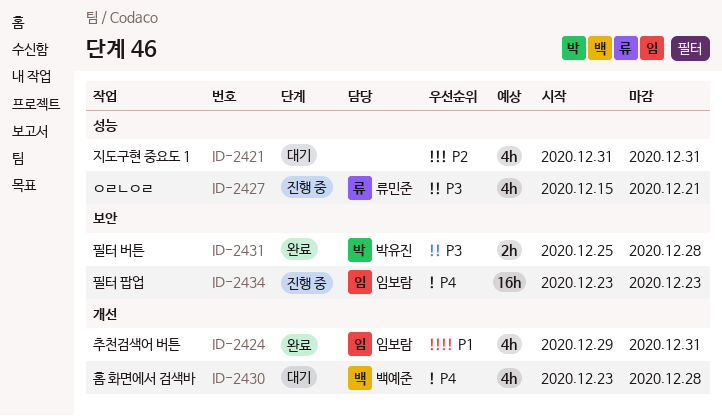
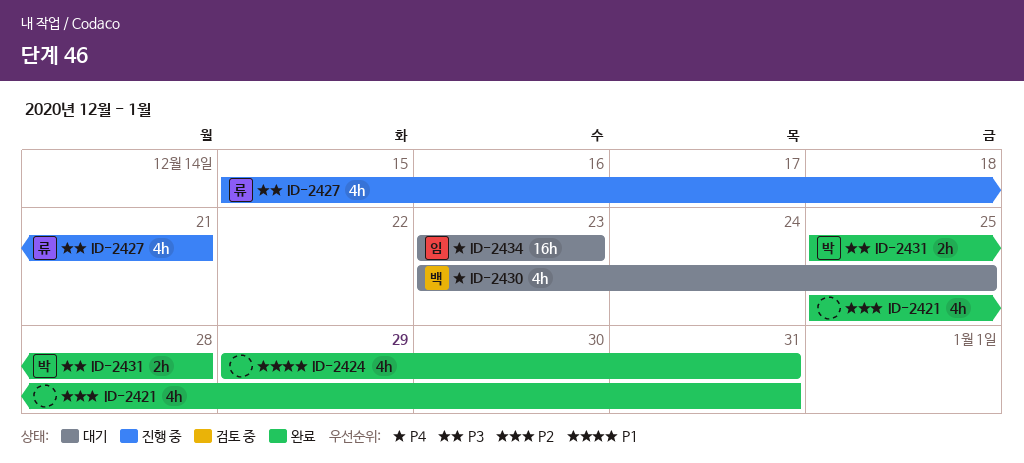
ID-2421, status: 대기 -> 완료
ID-2421, start: Dec 31 -> Dec 25
ID-2424, owner: 임보람 -> none
ID-2430, due: Dec 28 -> Dec 25
ID-2434, status: 진행 중 -> 대기

